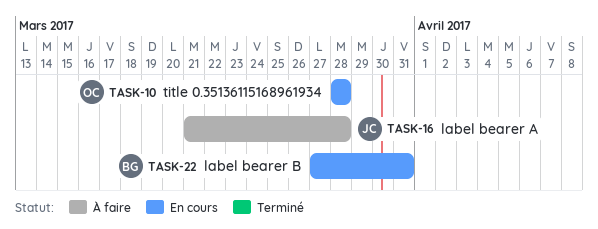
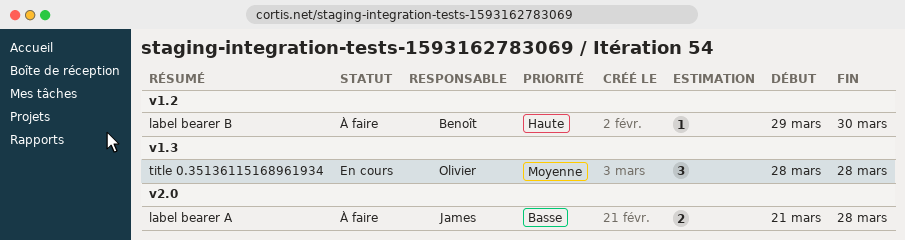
label bearer B, status: En cours -> À faire
label bearer B, start: Mar 27 -> Mar 29
label bearer B, due: Mar 31 -> Mar 30

